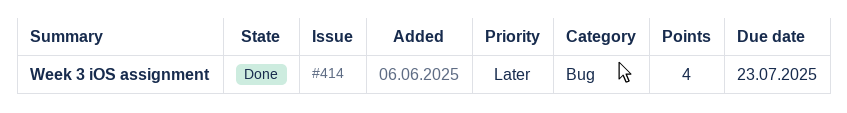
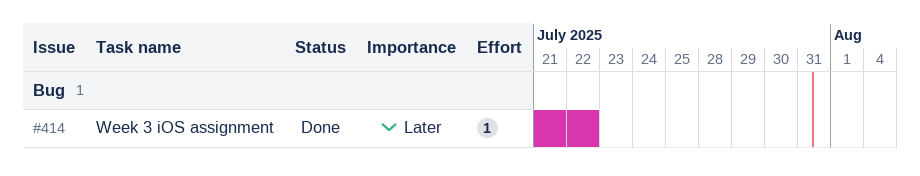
#414, estimate: 4 -> 1
#414, due: Jul 23 -> Jul 22

